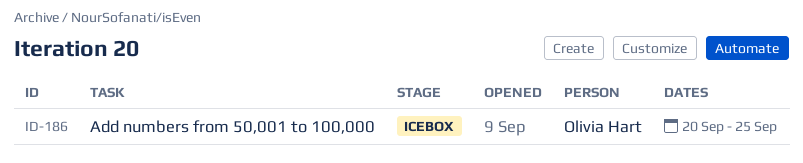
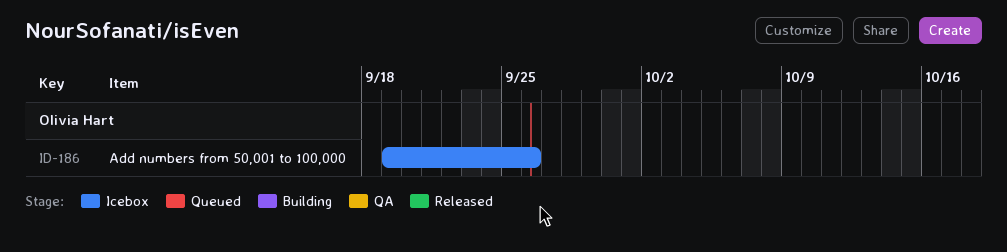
ID-186, start: Sep 20 -> Sep 19
ID-186, due: Sep 25 -> Sep 26

